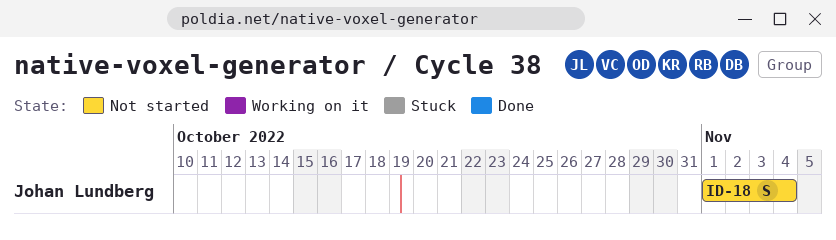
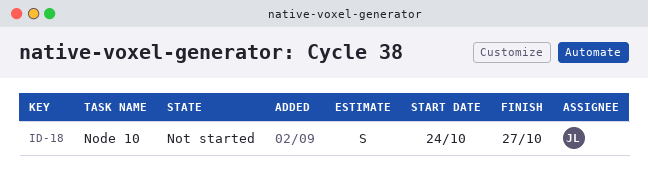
ID-18, start: Nov 1 -> Oct 24
ID-18, due: Nov 4 -> Oct 27

